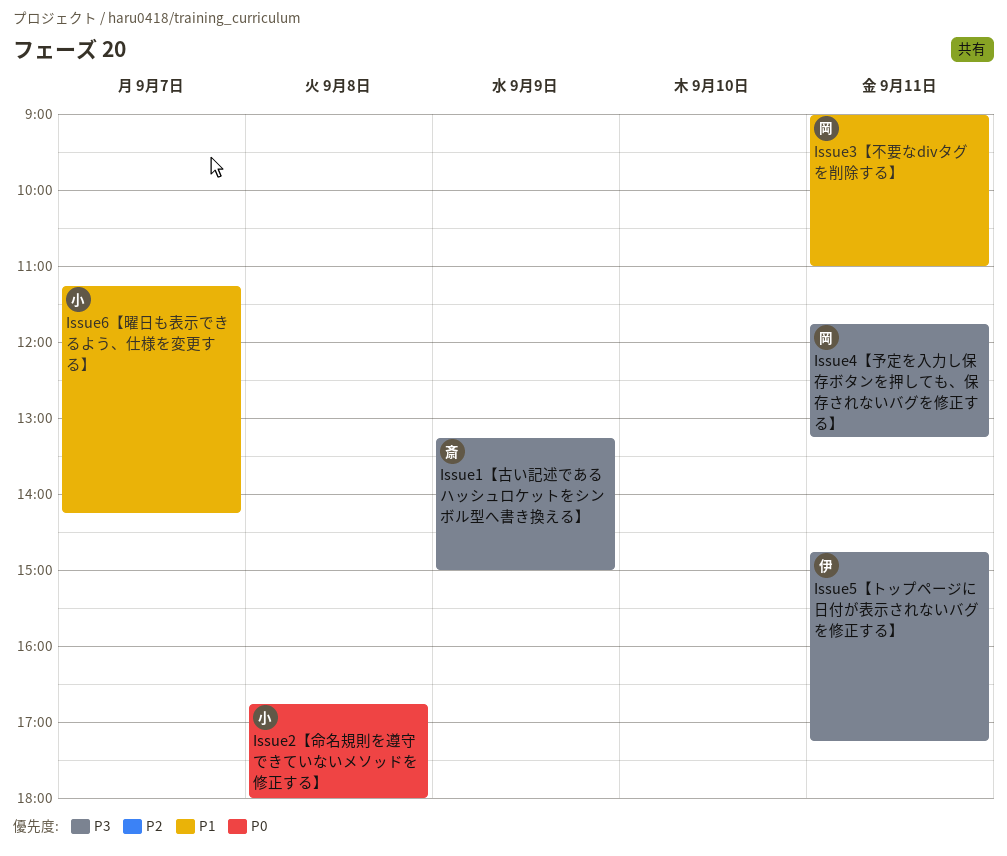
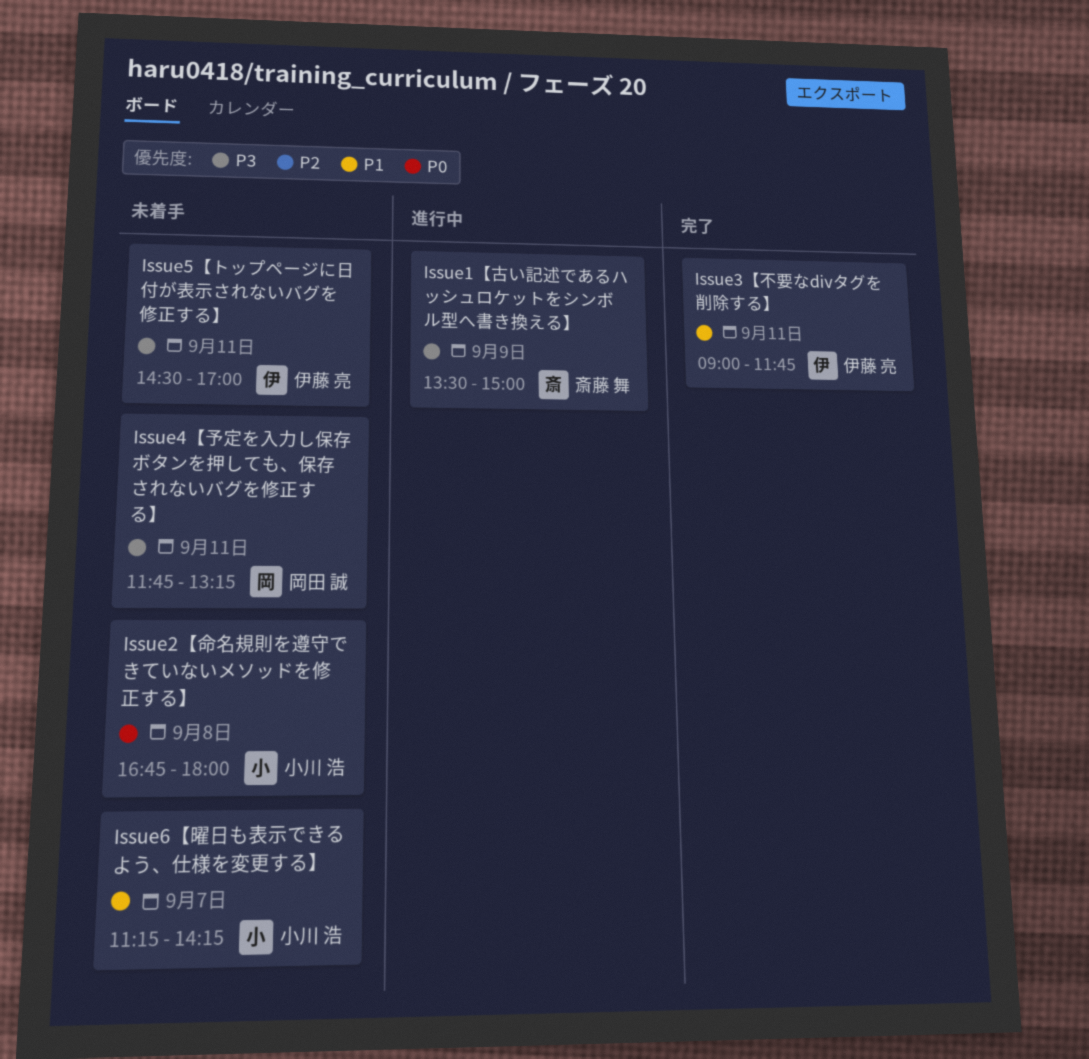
Issue1【古い記述であるハッシュロケットをシンボル型へ書き換える】, begins: 13:15 -> 13:30
Issue3【不要なdivタグを削除する】, owner: 岡田 誠 -> 伊藤 亮
Issue3【不要なdivタグを削除する】, ends: 11:00 -> 11:45
Issue5【トップページに日付が表示されないバグを修正する】, begins: 14:45 -> 14:30
Issue5【トップページに日付が表示されないバグを修正する】, ends: 17:15 -> 17:00

